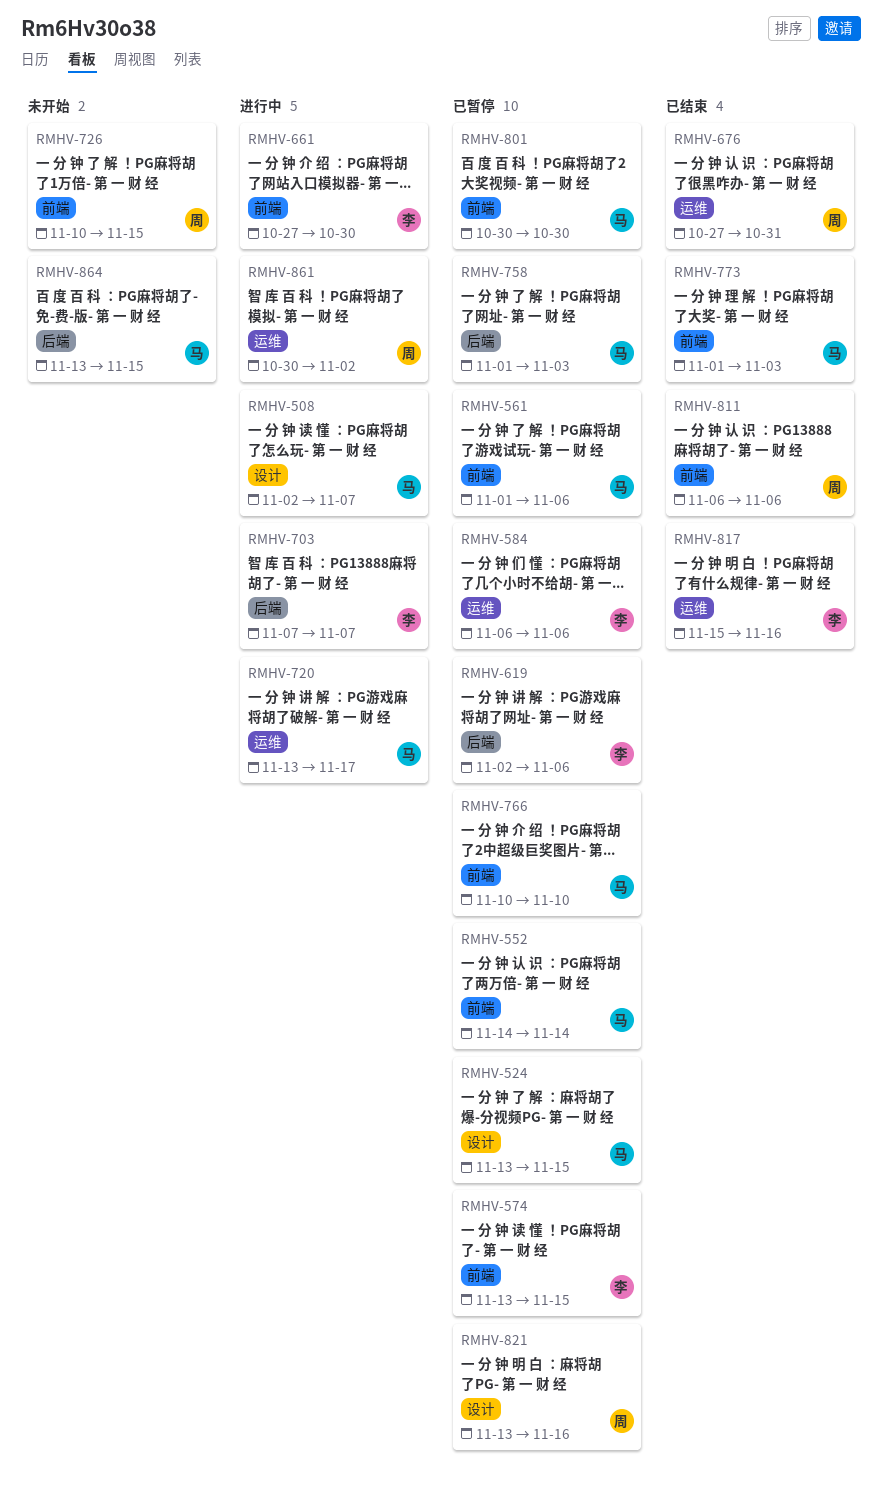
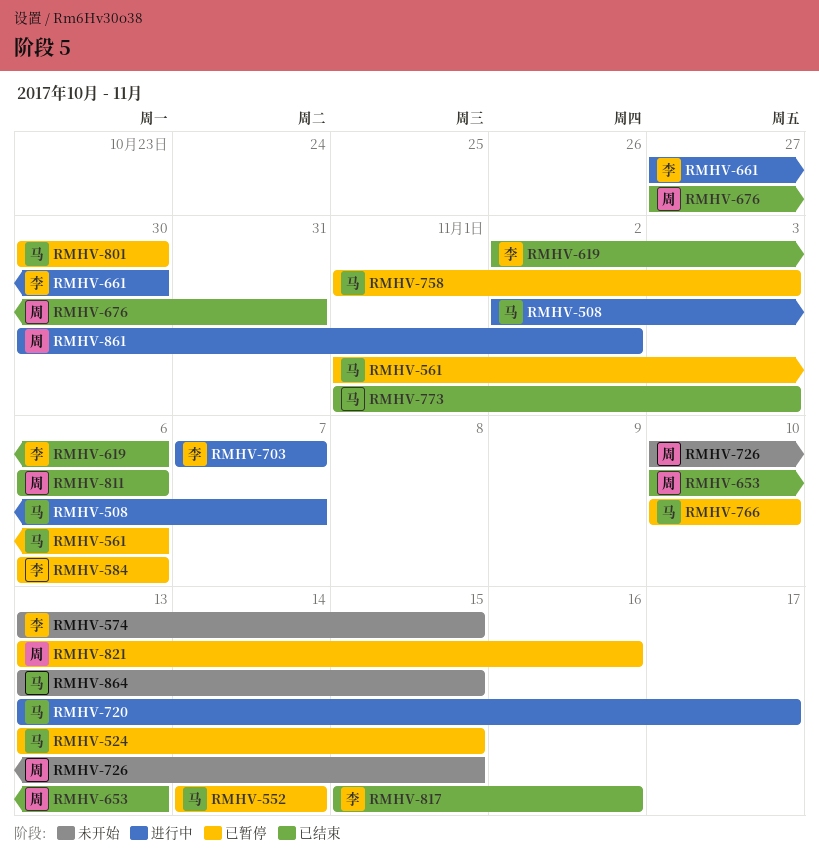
RMHV-574, status: 已暂停 -> 未开始
RMHV-619, status: 已暂停 -> 已结束
RMHV-653: none -> present

